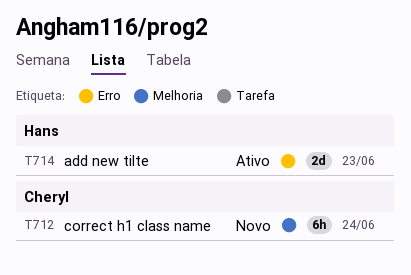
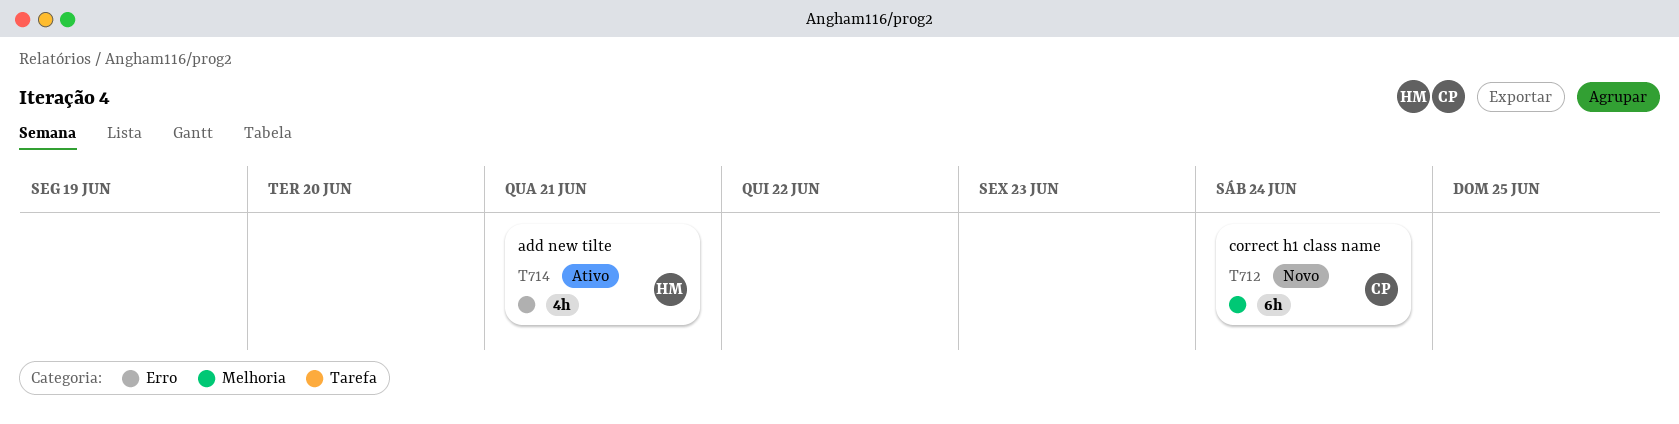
T714, estimate: 2d -> 4h
T714, due: Jun 23 -> Jun 21

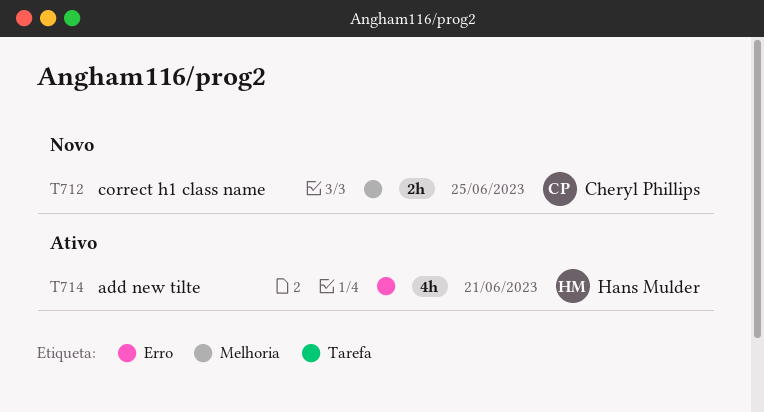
T712, estimate: 6h -> 2h
T712, due: Jun 24 -> Jun 25

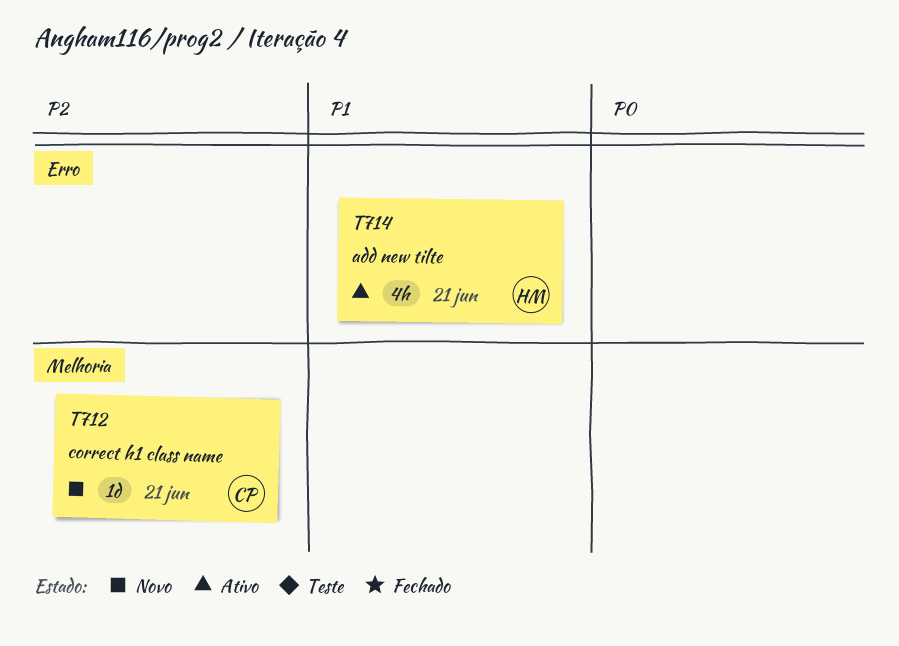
T712, estimate: 2h -> 1d
T712, due: Jun 25 -> Jun 21

